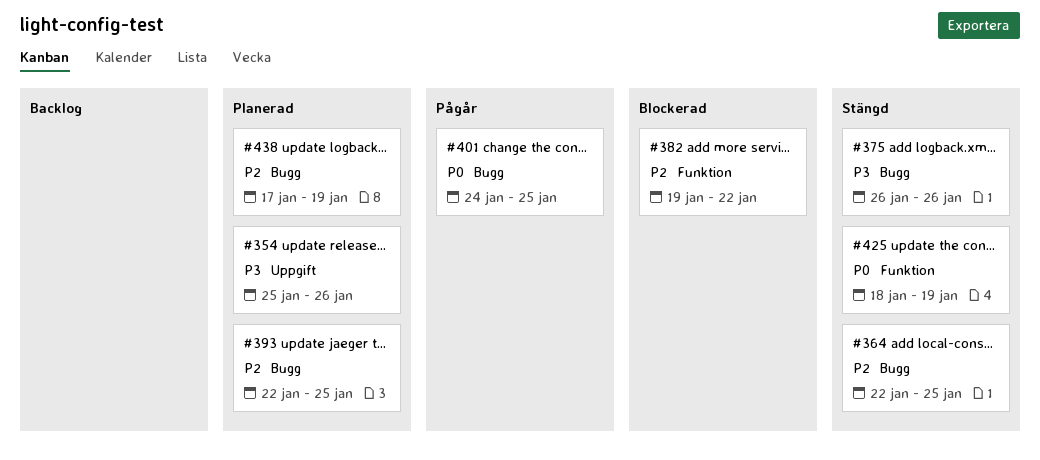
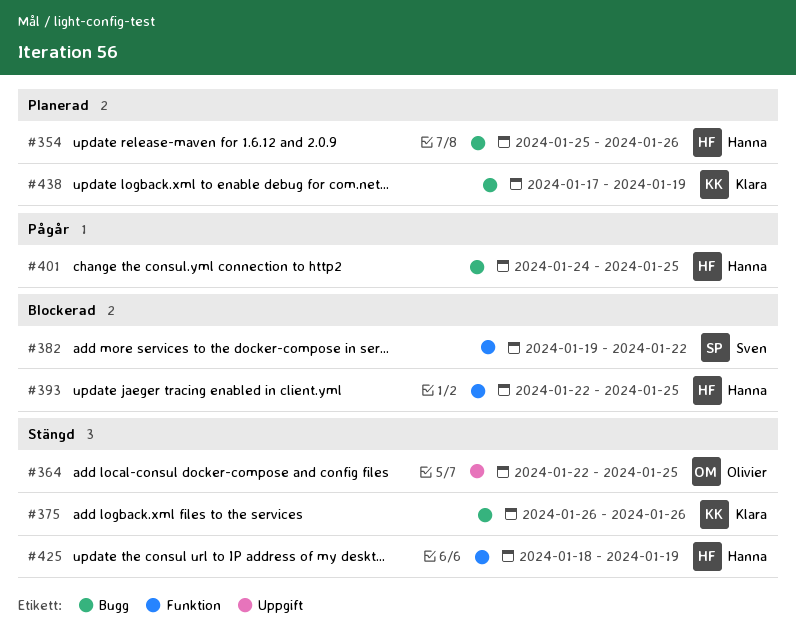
#354, label: Uppgift -> Bugg
#364, label: Bugg -> Uppgift
#393, status: Planerad -> Blockerad
#393, label: Bugg -> Funktion

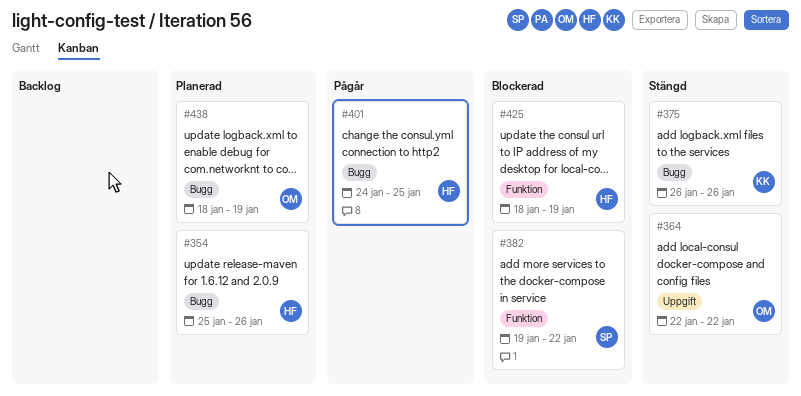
#364, due: Jan 25 -> Jan 22
#393: present -> none
#425, status: Stängd -> Blockerad
#438, owner: Klara -> Olivier
#438, start: Jan 17 -> Jan 18

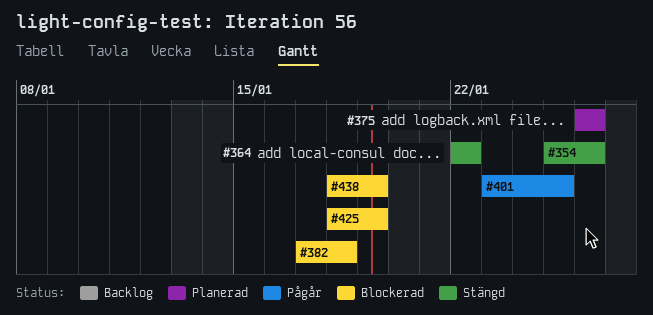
#354, status: Planerad -> Stängd
#375, status: Stängd -> Planerad
#382, start: Jan 19 -> Jan 17
#382, due: Jan 22 -> Jan 18
#401, start: Jan 24 -> Jan 23
#438, status: Planerad -> Blockerad

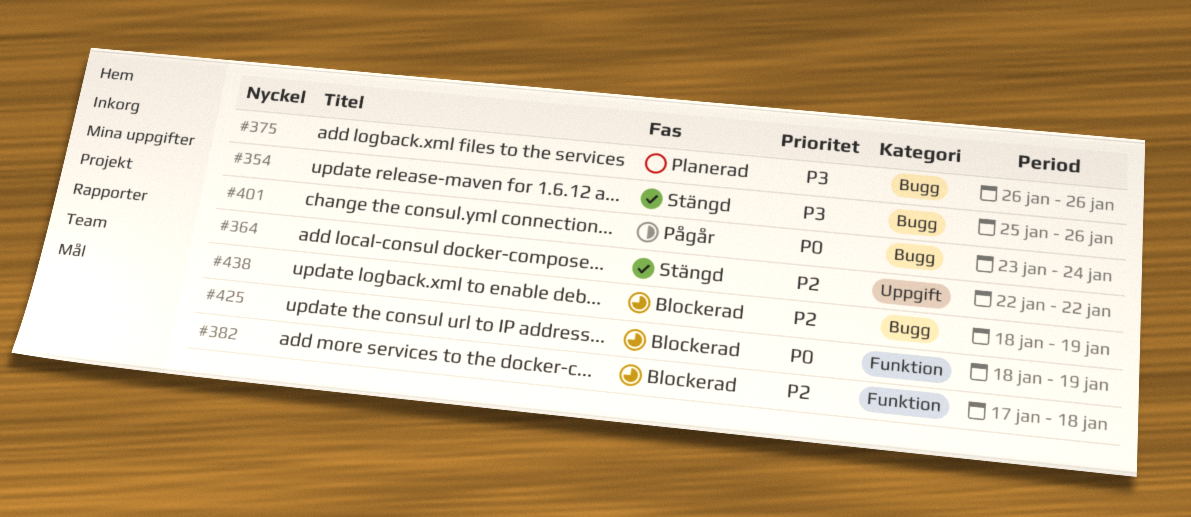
#401, due: Jan 25 -> Jan 24

